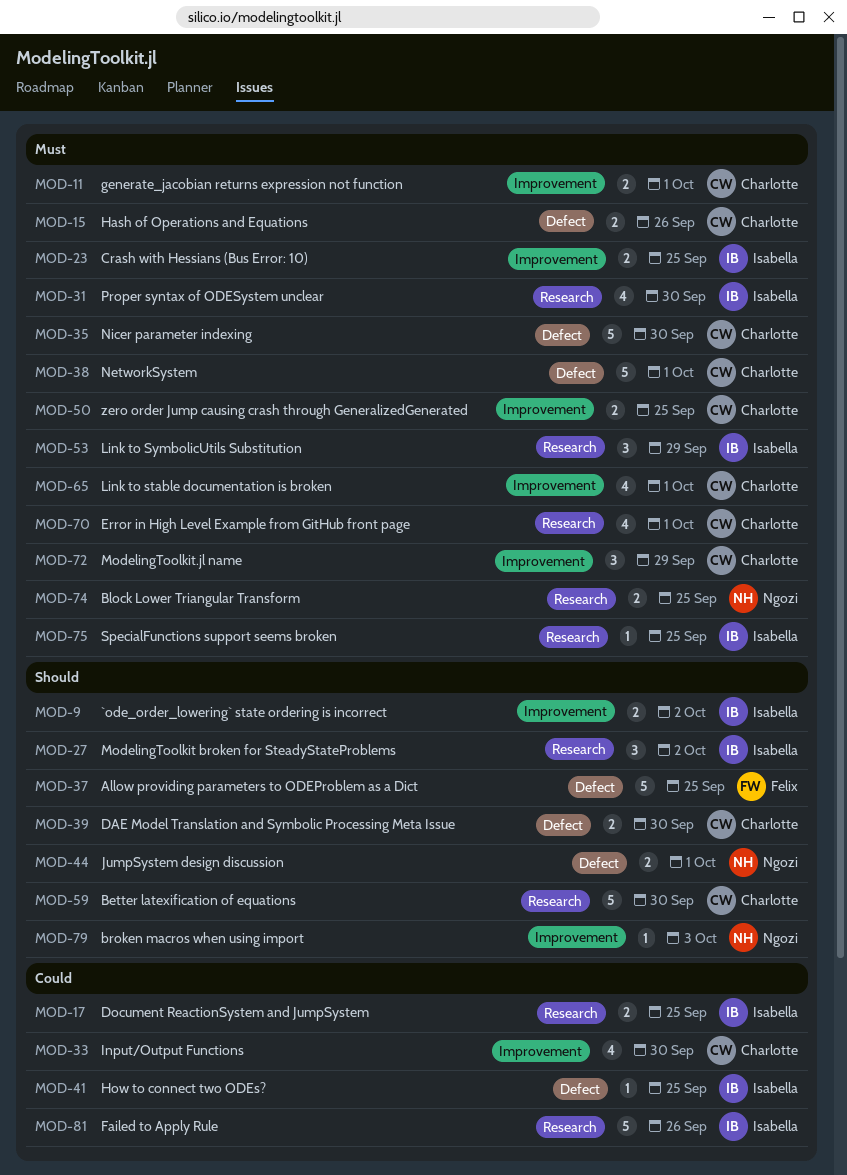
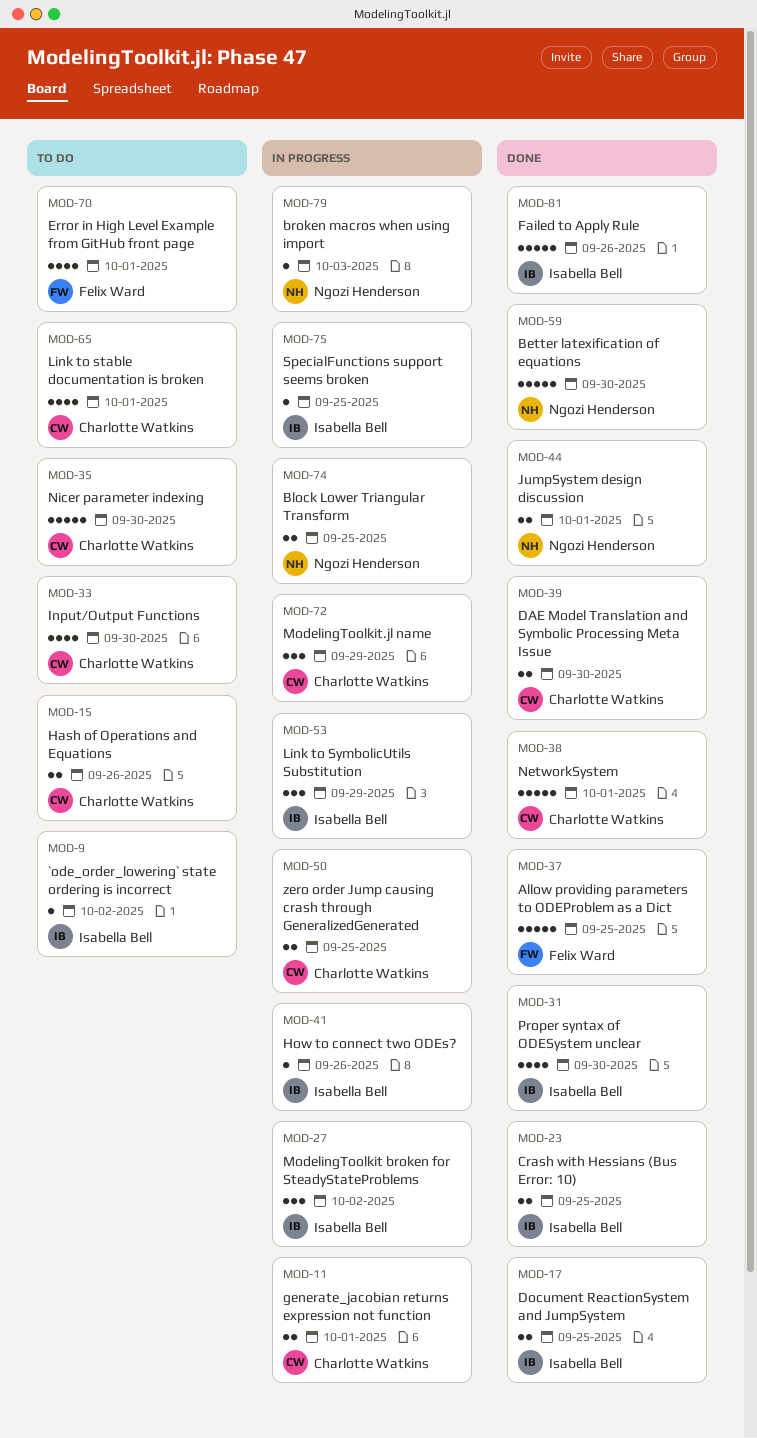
MOD-9, estimate: 2 -> 1
MOD-41, due: Sep 25 -> Sep 26
MOD-59, owner: Charlotte Watkins -> Ngozi Henderson
MOD-70, owner: Charlotte Watkins -> Felix Ward

